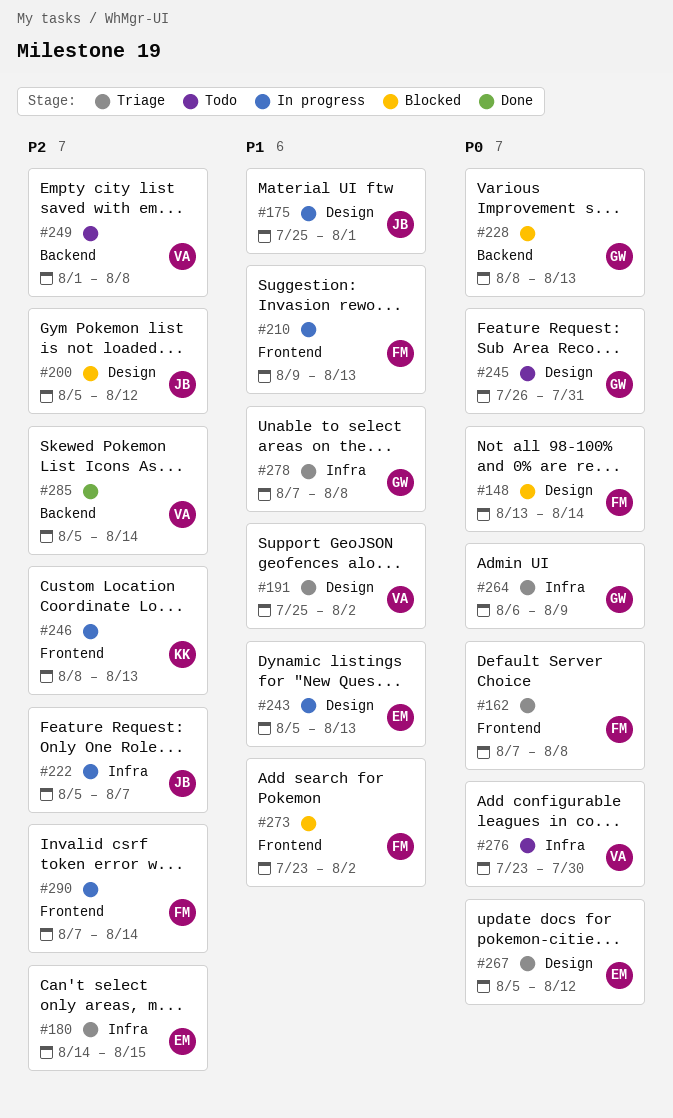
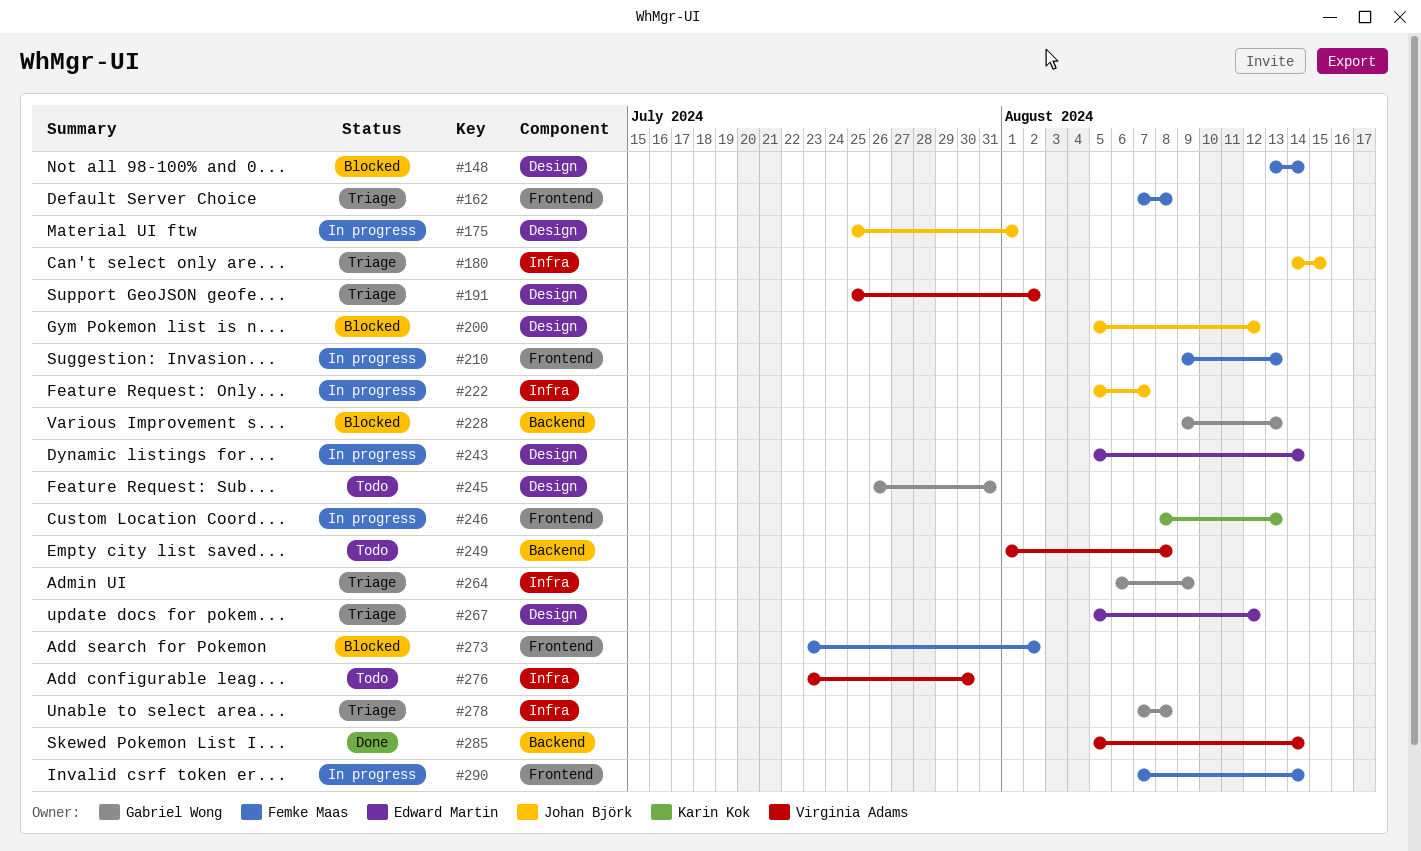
#180, owner: Edward Martin -> Johan Björk
#228, start: Aug 8 -> Aug 9
#243, due: Aug 13 -> Aug 14

